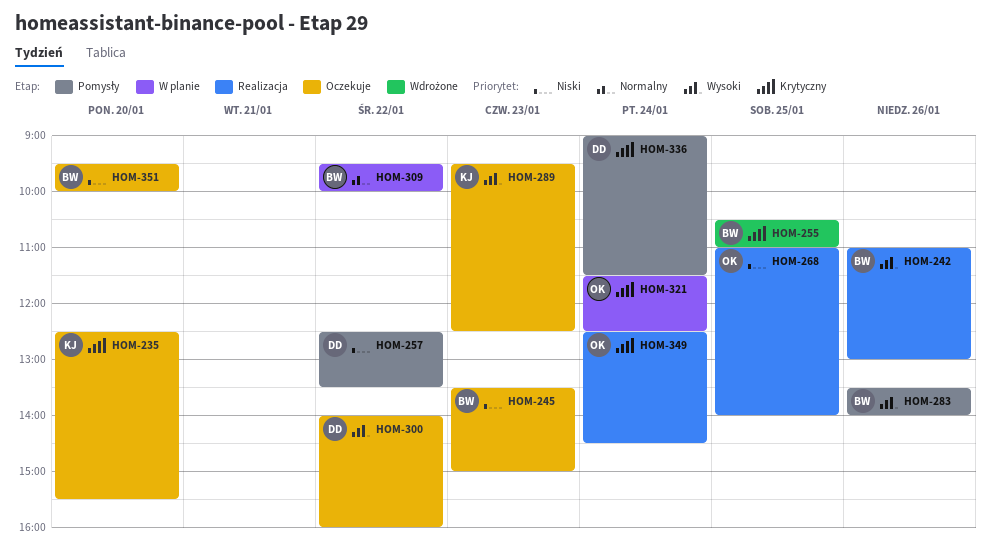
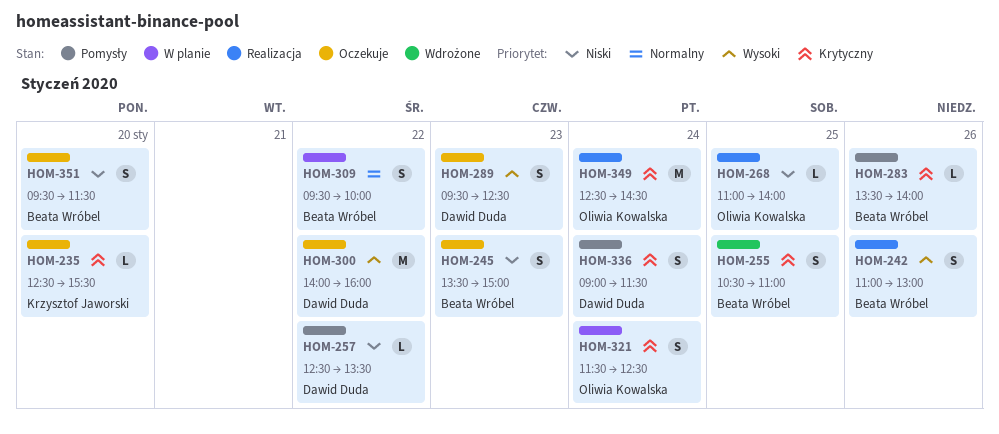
HOM-283, priority: Wysoki -> Krytyczny
HOM-289, owner: Krzysztof Jaworski -> Dawid Duda
HOM-351, ends: 10:00 -> 11:30

